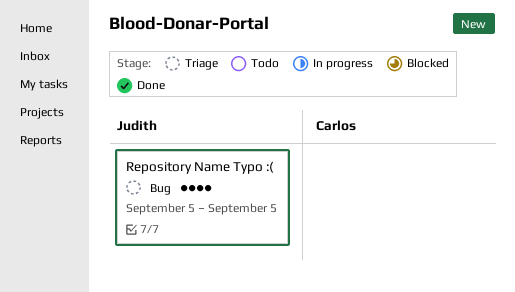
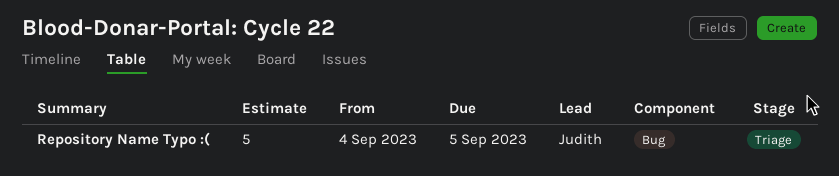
Repository Name Typo :(, estimate: 4 -> 5
Repository Name Typo :(, start: Sep 5 -> Sep 4

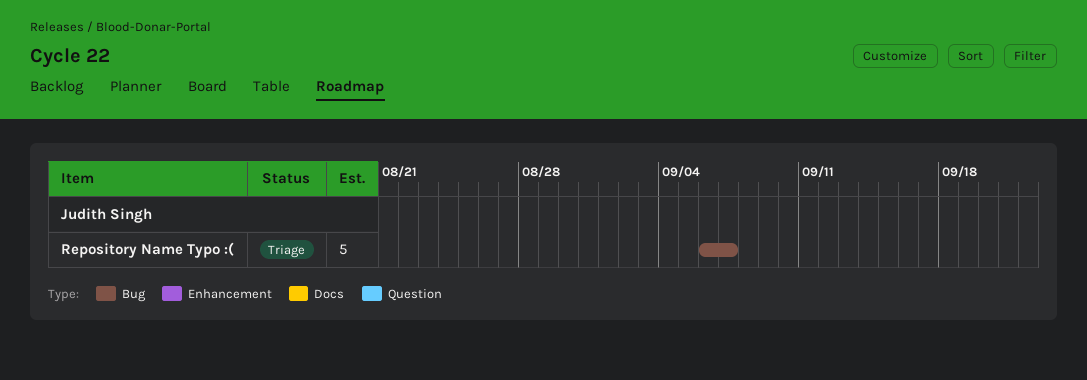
Repository Name Typo :(, start: Sep 4 -> Sep 6
Repository Name Typo :(, due: Sep 5 -> Sep 7

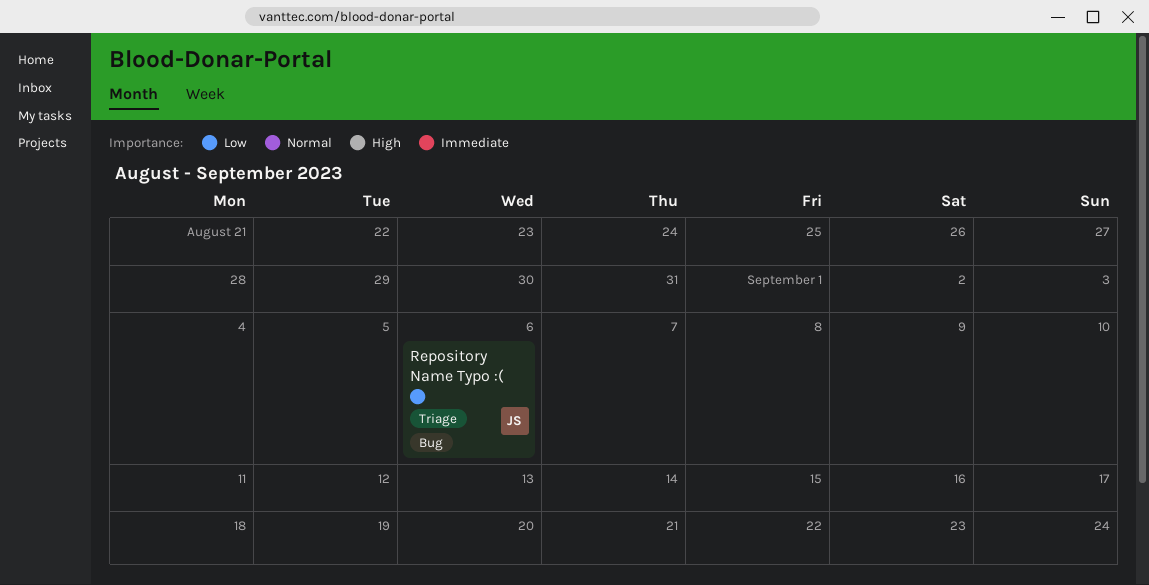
Repository Name Typo :(, due: Sep 7 -> Sep 6

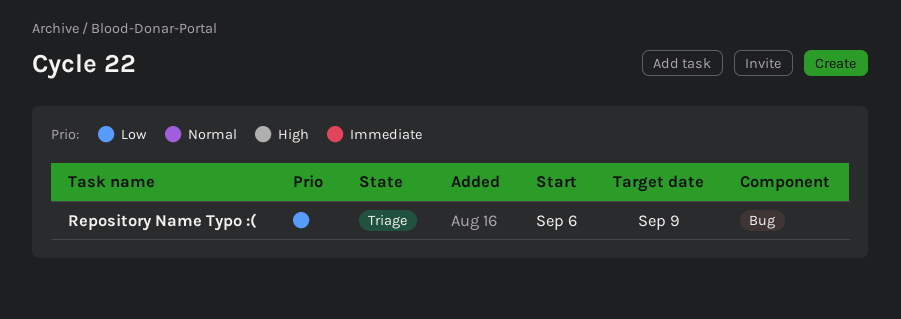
Repository Name Typo :(, due: Sep 6 -> Sep 9

